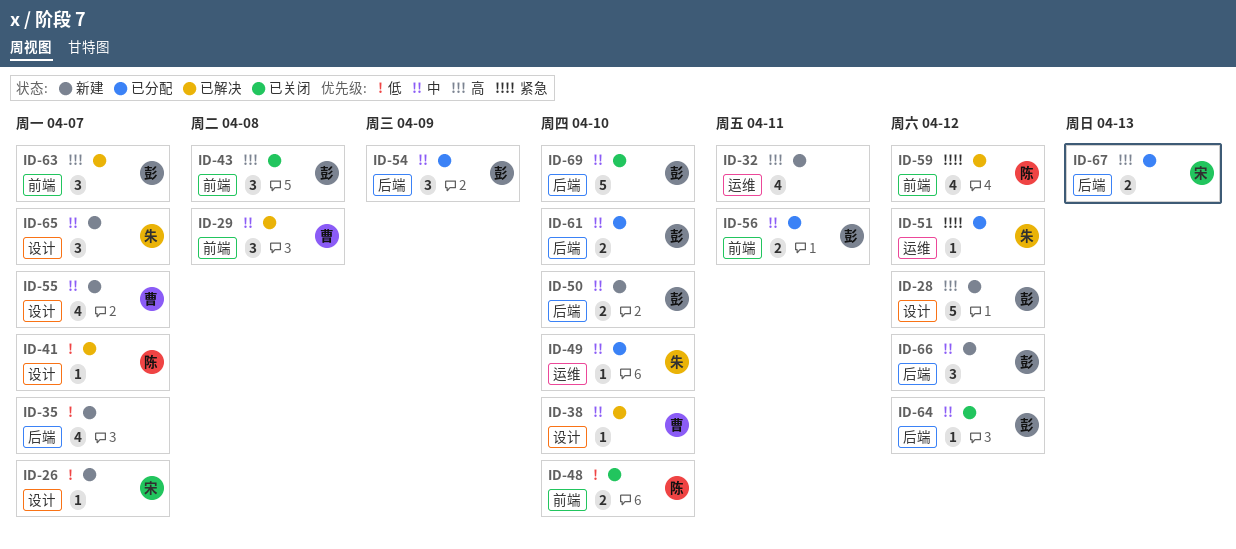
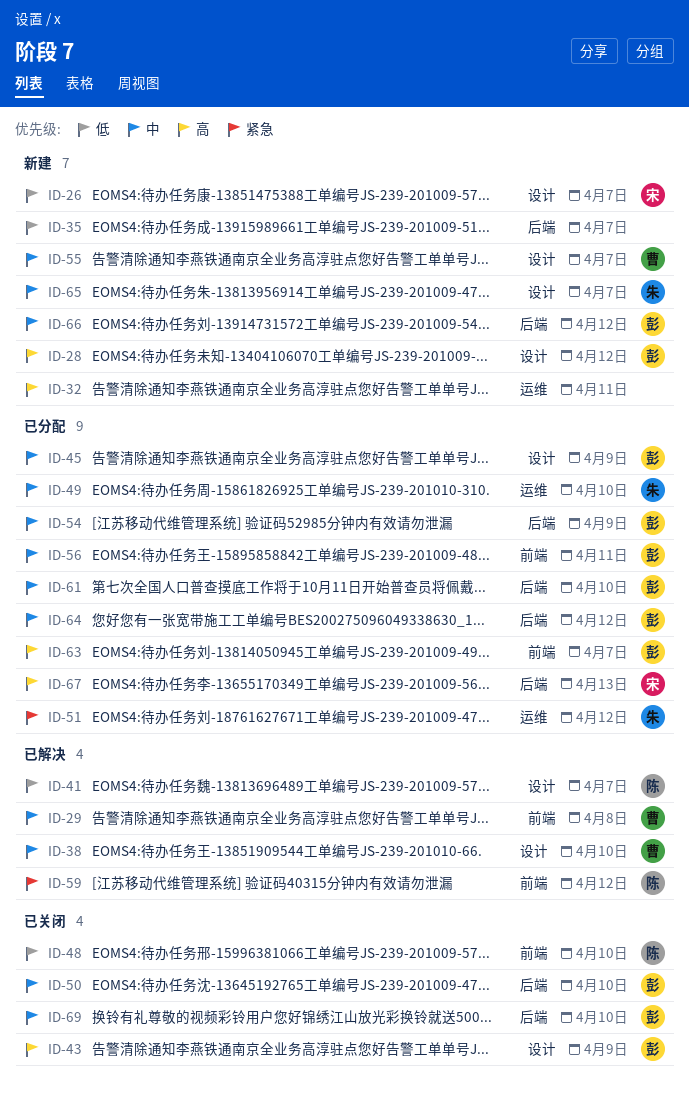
ID-43, label: 前端 -> 设计
ID-43, due: Apr 8 -> Apr 9
ID-45: none -> present
ID-50, status: 新建 -> 已关闭
ID-63, status: 已解决 -> 已分配
ID-64, status: 已关闭 -> 已分配

